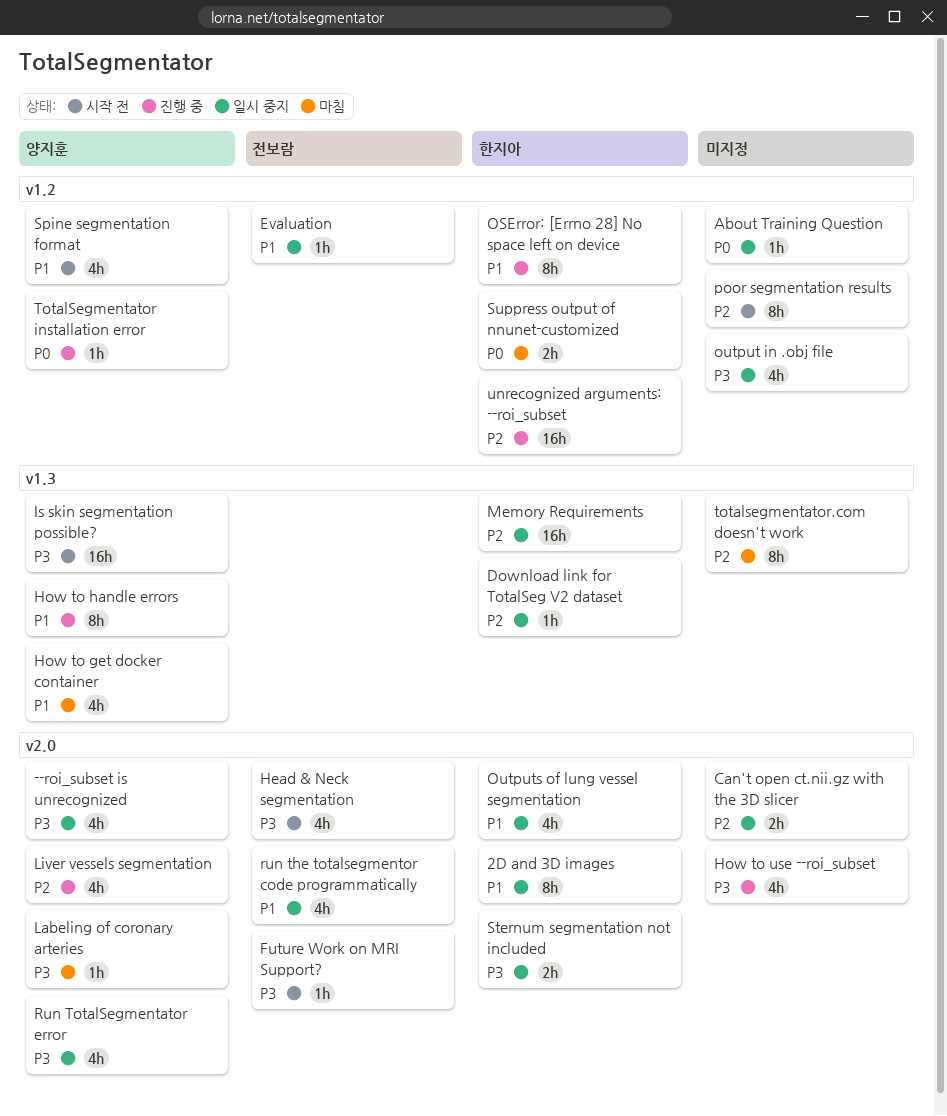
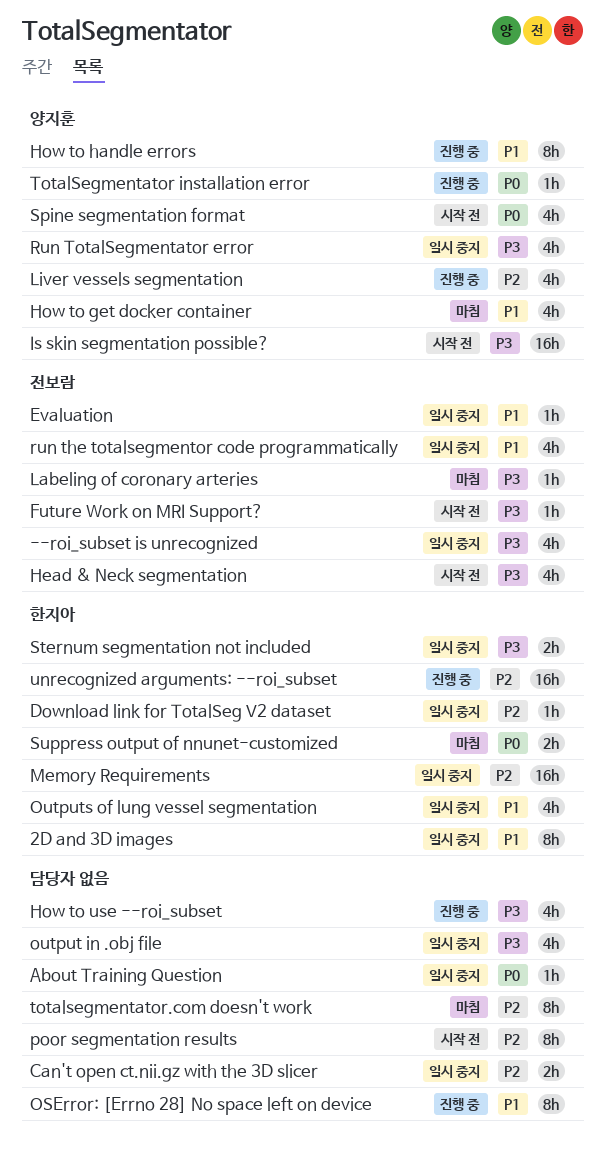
--roi_subset is unrecognized, owner: 양지훈 -> 전보람
Labeling of coronary arteries, owner: 양지훈 -> 전보람
OSError: [Errno 28] No space left on device, owner: 한지아 -> none
Spine segmentation format, priority: P1 -> P0

